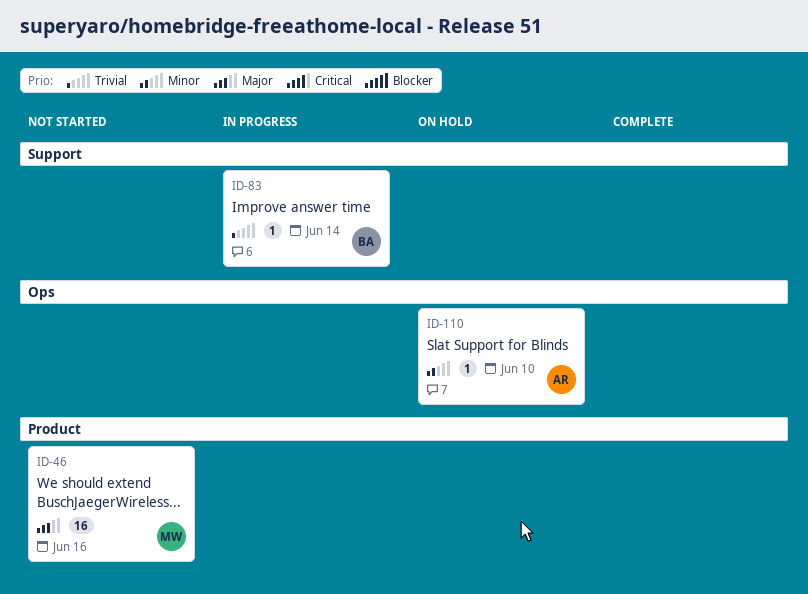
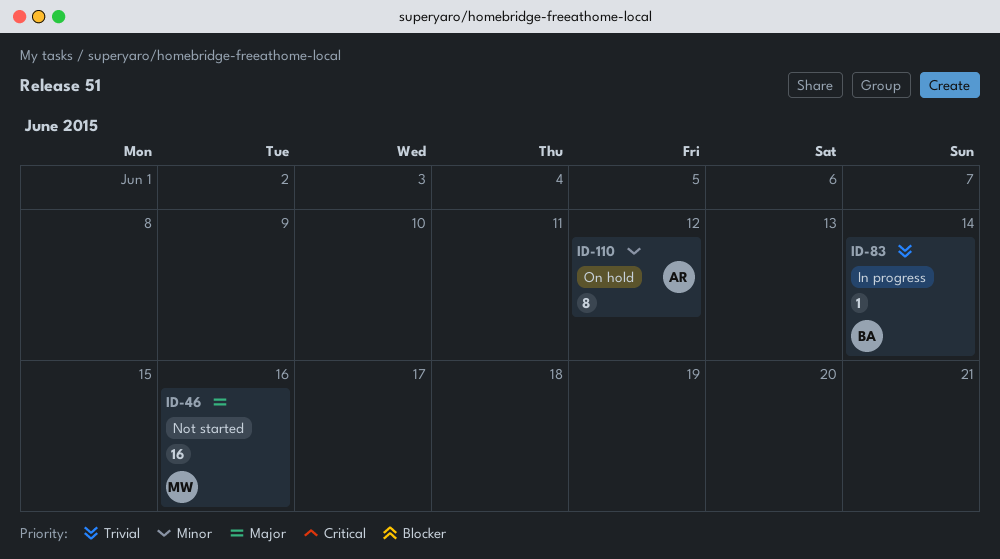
ID-110, estimate: 1 -> 8
ID-110, due: Jun 10 -> Jun 12

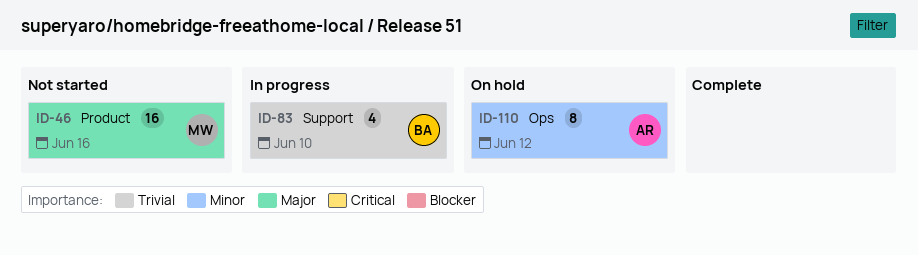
ID-83, estimate: 1 -> 4
ID-83, due: Jun 14 -> Jun 10

